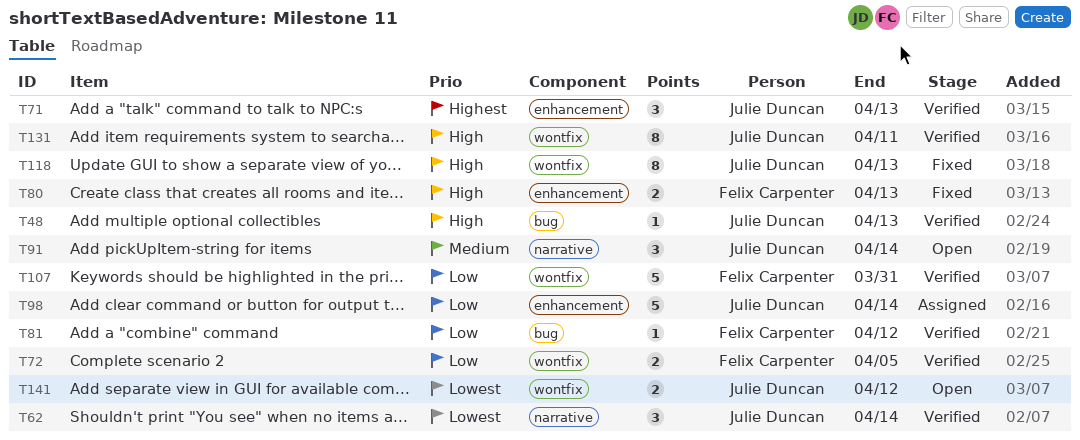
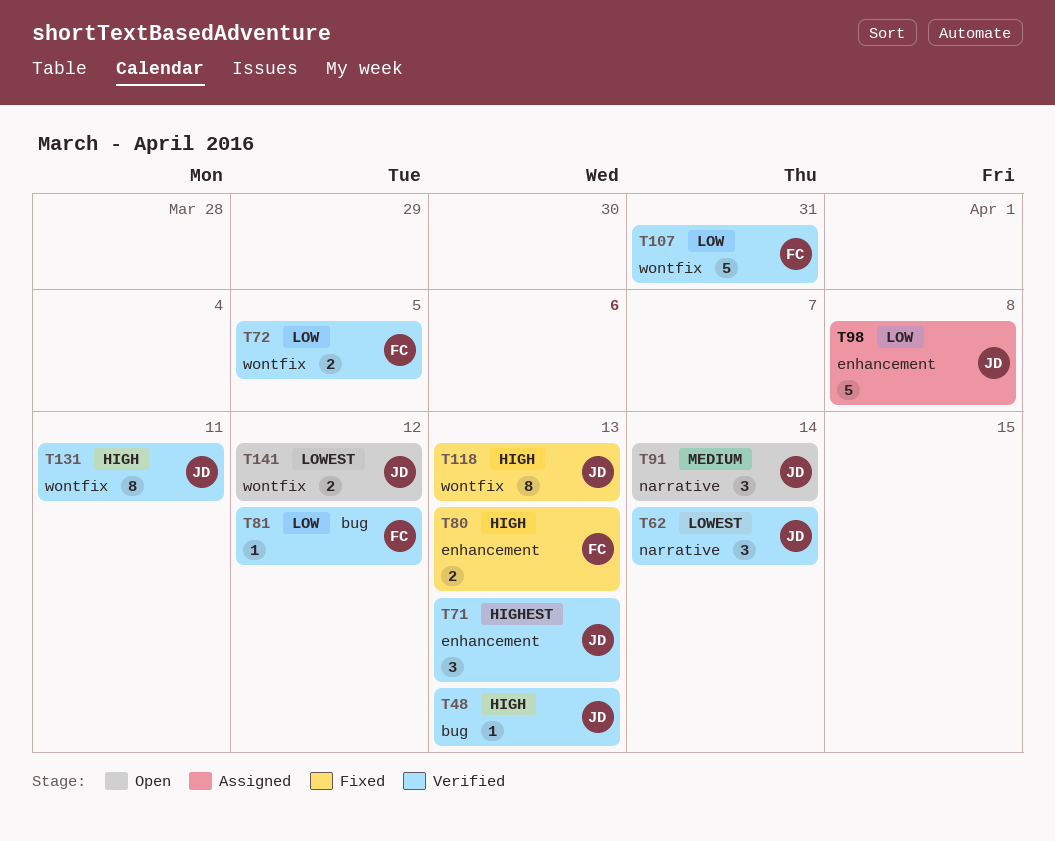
T98, due: Apr 14 -> Apr 8

